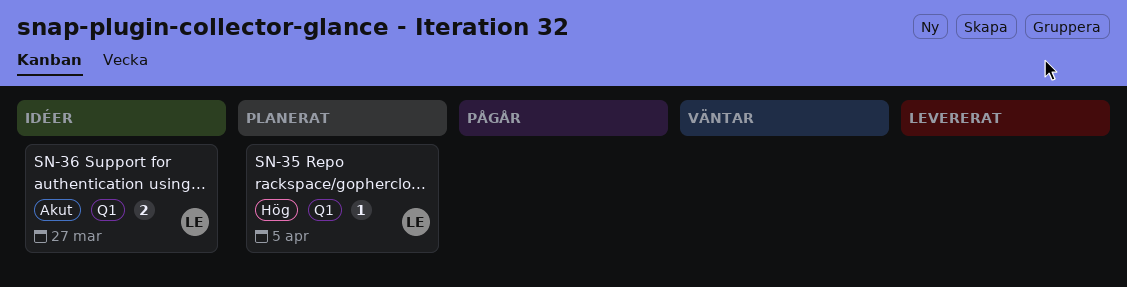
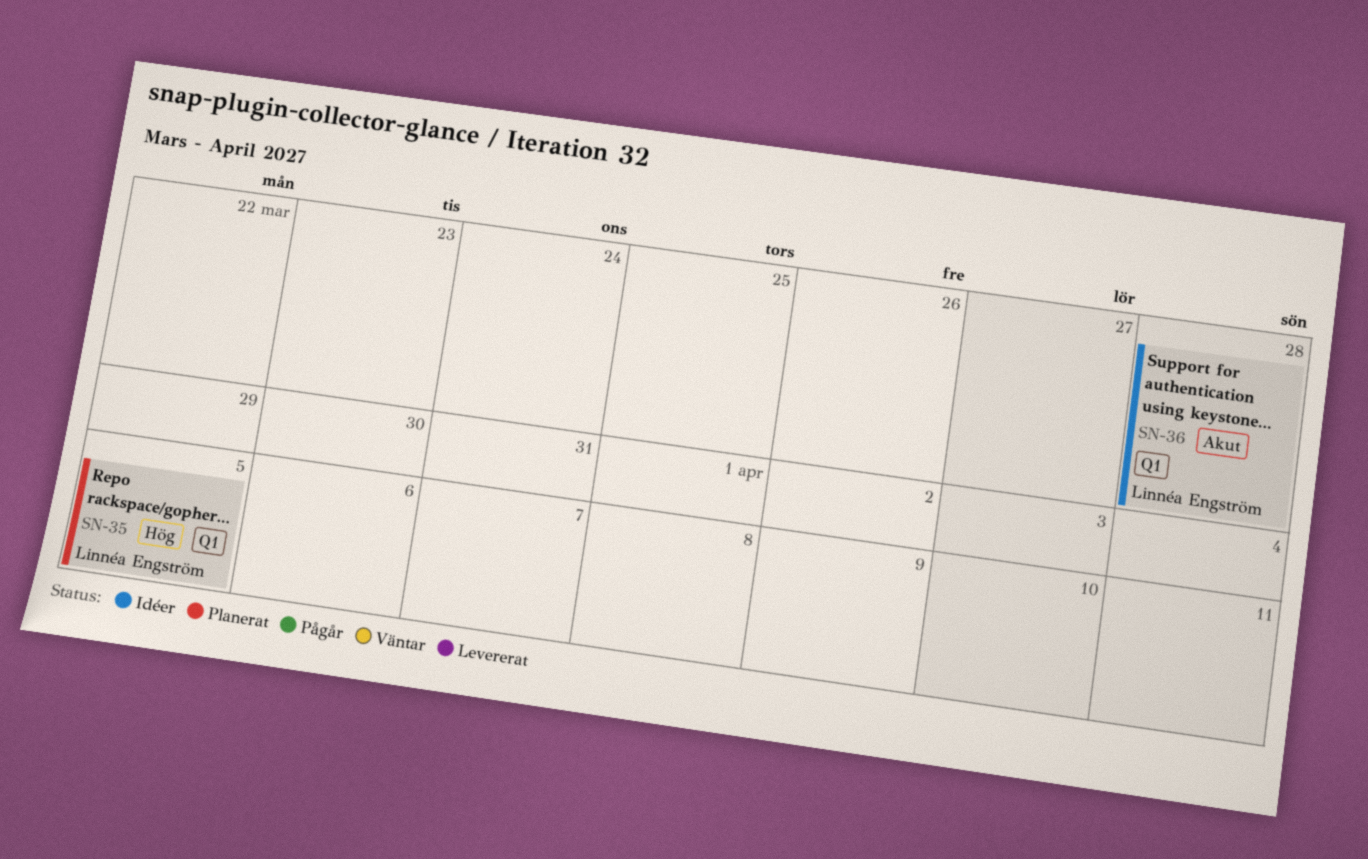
SN-36, due: Mar 27 -> Mar 28

